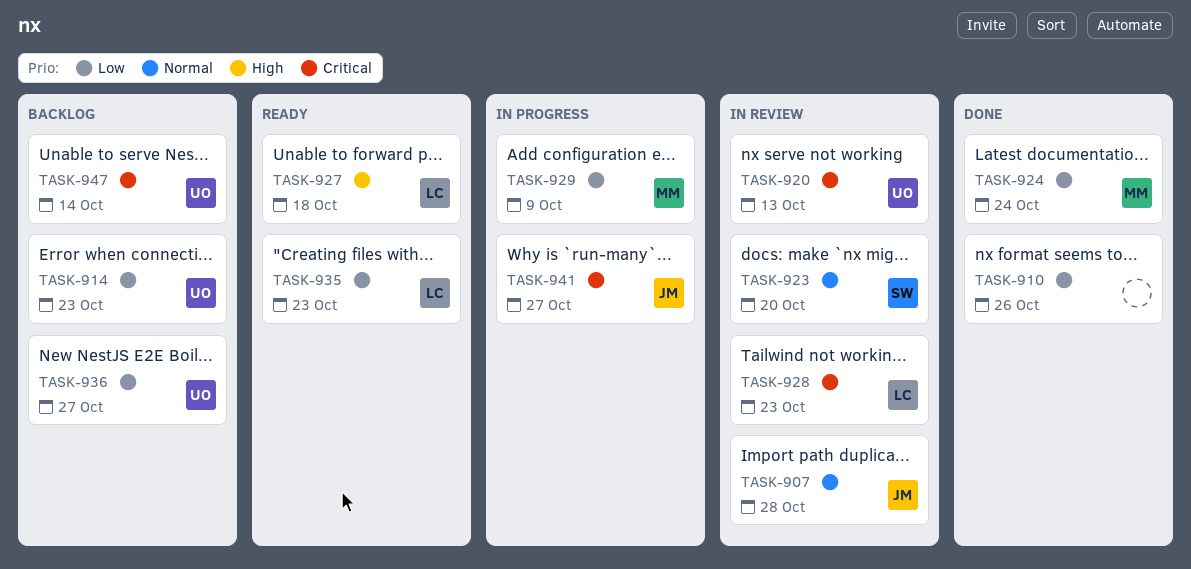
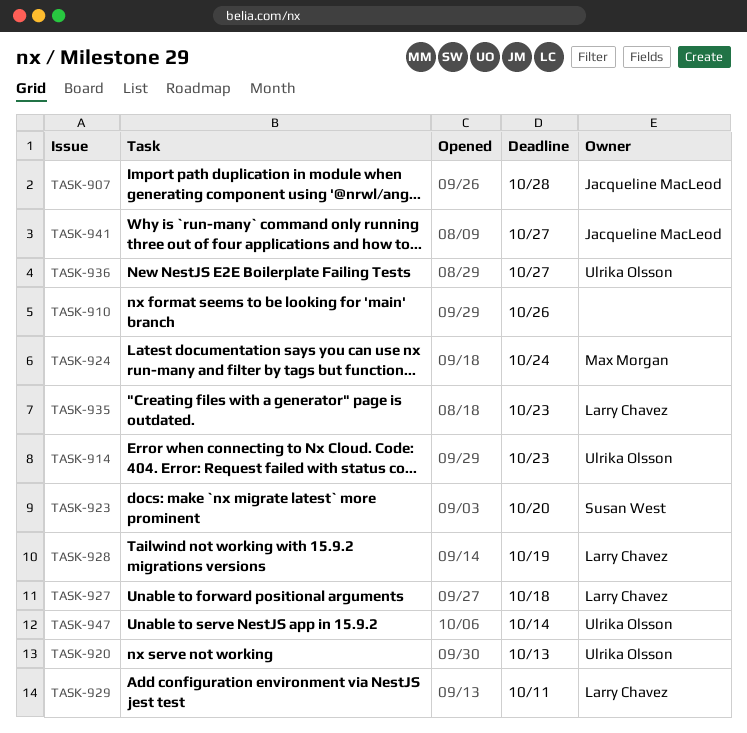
TASK-928, due: Oct 23 -> Oct 19
TASK-929, owner: Max Morgan -> Larry Chavez
TASK-929, due: Oct 9 -> Oct 11

